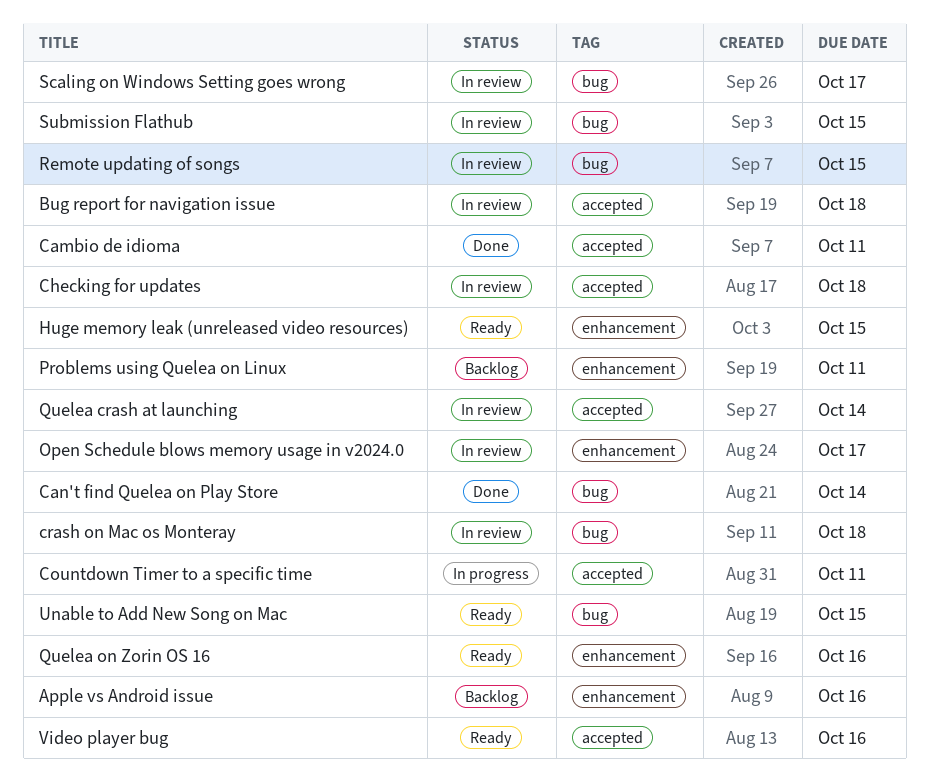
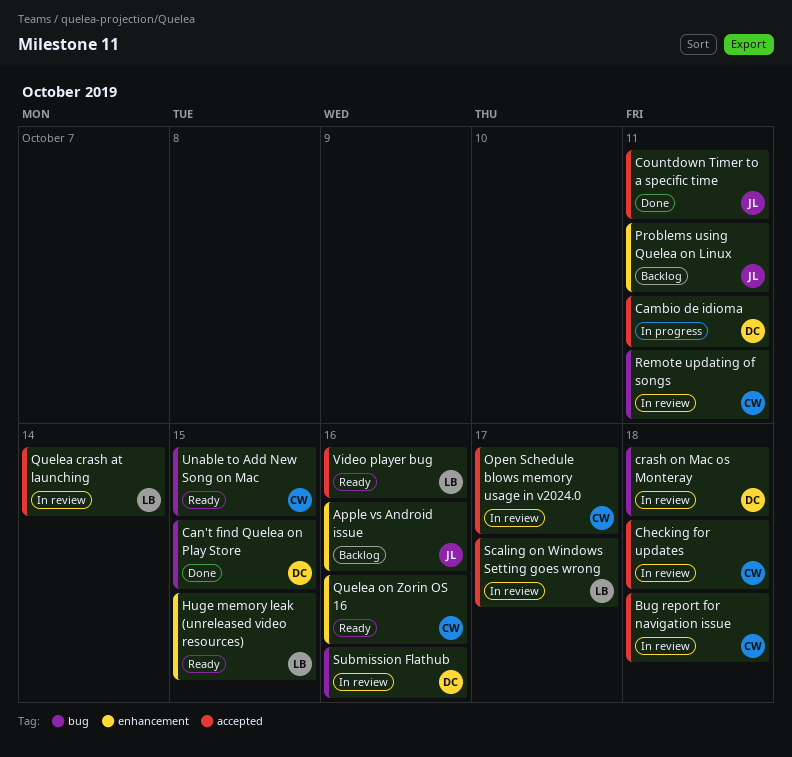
Cambio de idioma, status: Done -> In progress
Can't find Quelea on Play Store, due: Oct 14 -> Oct 15
Countdown Timer to a specific time, status: In progress -> Done
Open Schedule blows memory usage in v2024.0, label: enhancement -> accepted
Remote updating of songs, due: Oct 15 -> Oct 11
Scaling on Windows Setting goes wrong, label: bug -> accepted
Submission Flathub, due: Oct 15 -> Oct 16

